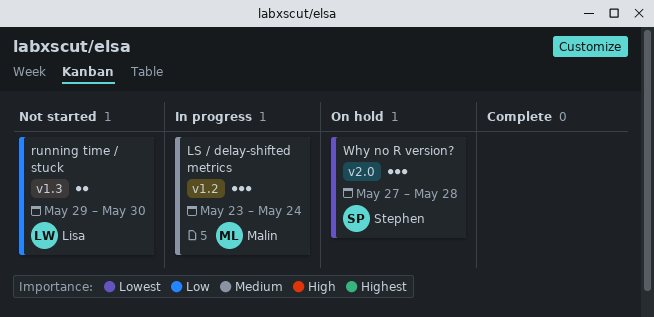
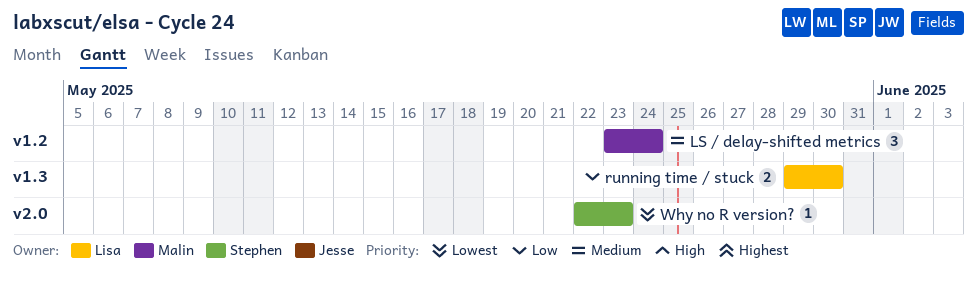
Why no R version?, estimate: 3 -> 1
Why no R version?, start: May 27 -> May 22
Why no R version?, due: May 28 -> May 23

